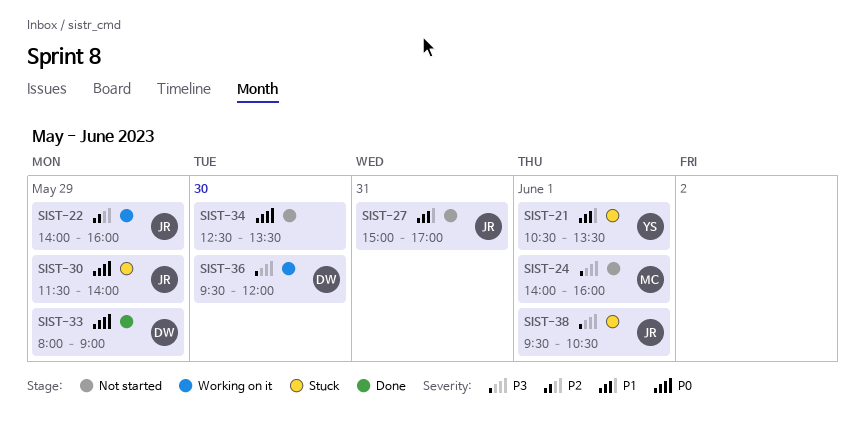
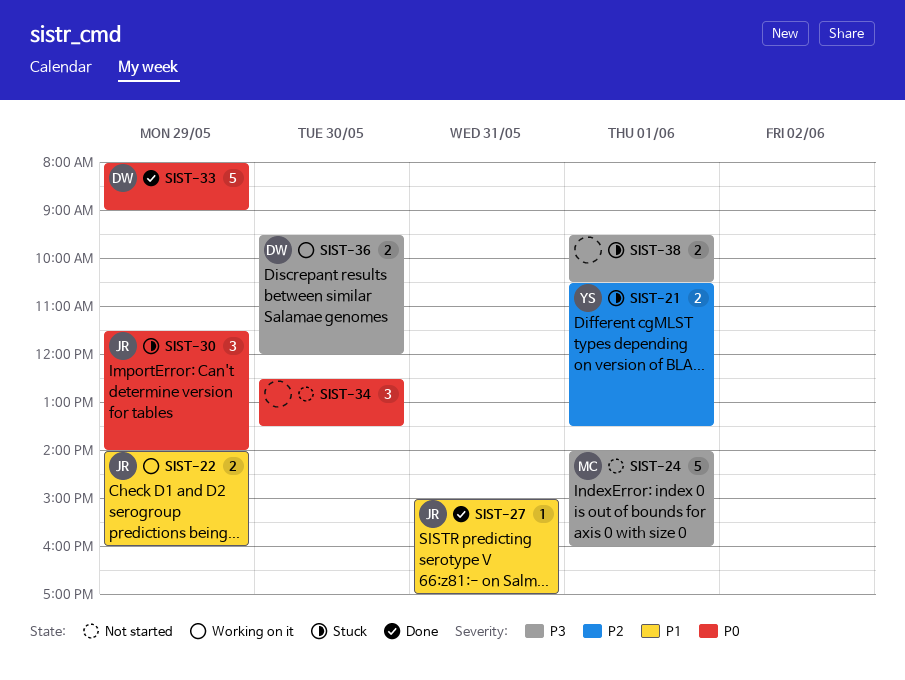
SIST-21, priority: P1 -> P2
SIST-22, priority: P2 -> P1
SIST-27, status: Not started -> Done
SIST-38, owner: JR -> none

